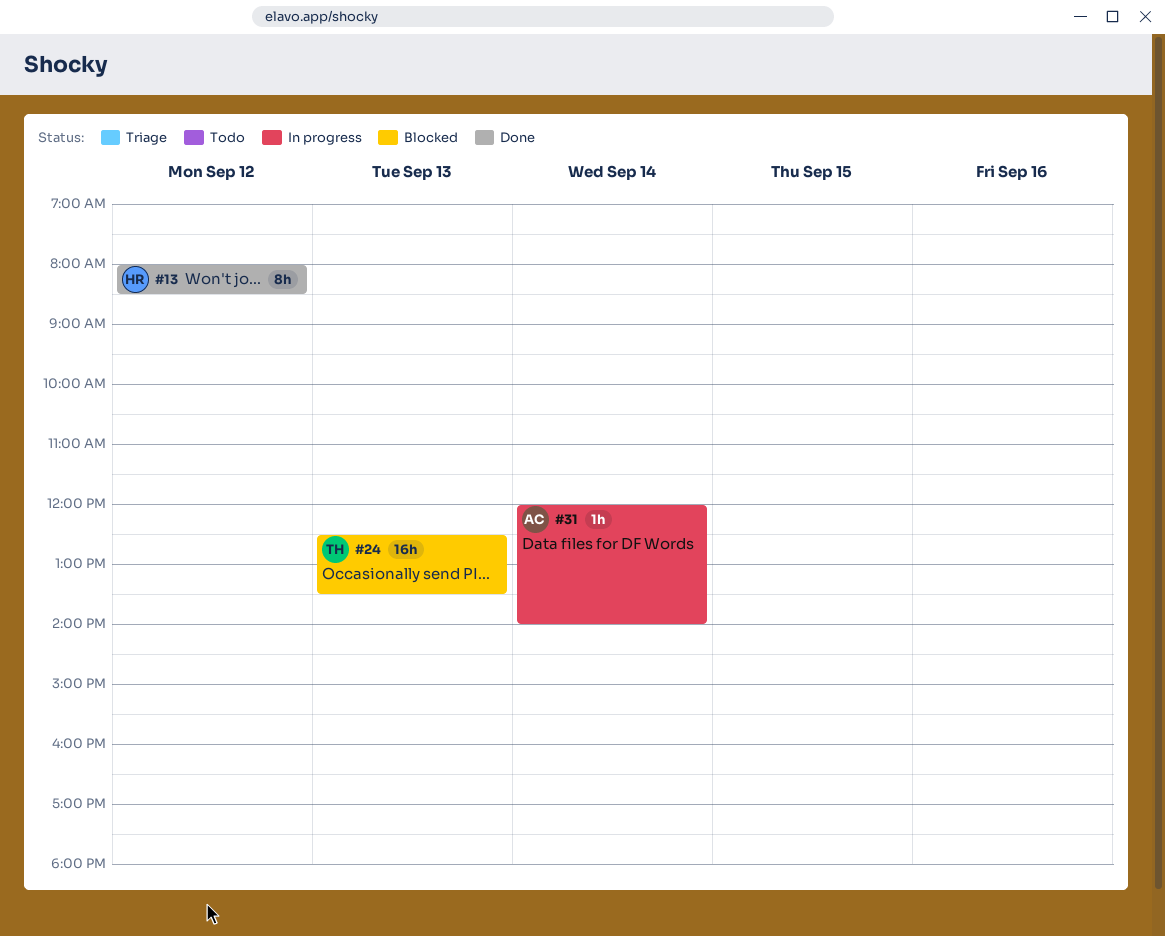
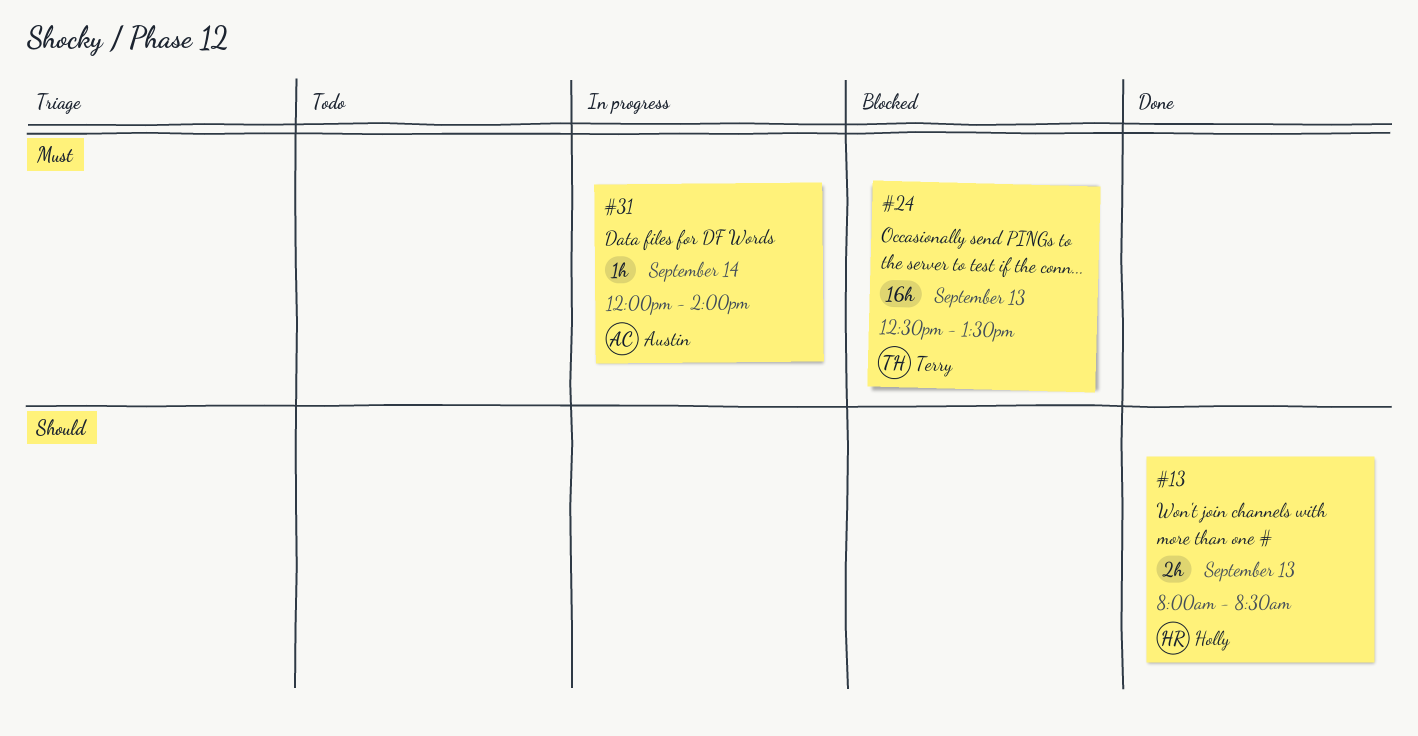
#13, estimate: 8h -> 2h
#13, day: Sep 12 -> Sep 13

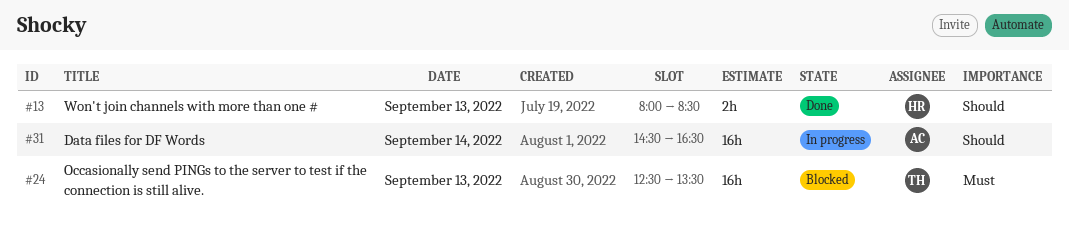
#31, priority: Must -> Should
#31, estimate: 1h -> 16h
#31, begins: 12:00 -> 14:30
#31, ends: 14:00 -> 16:30

